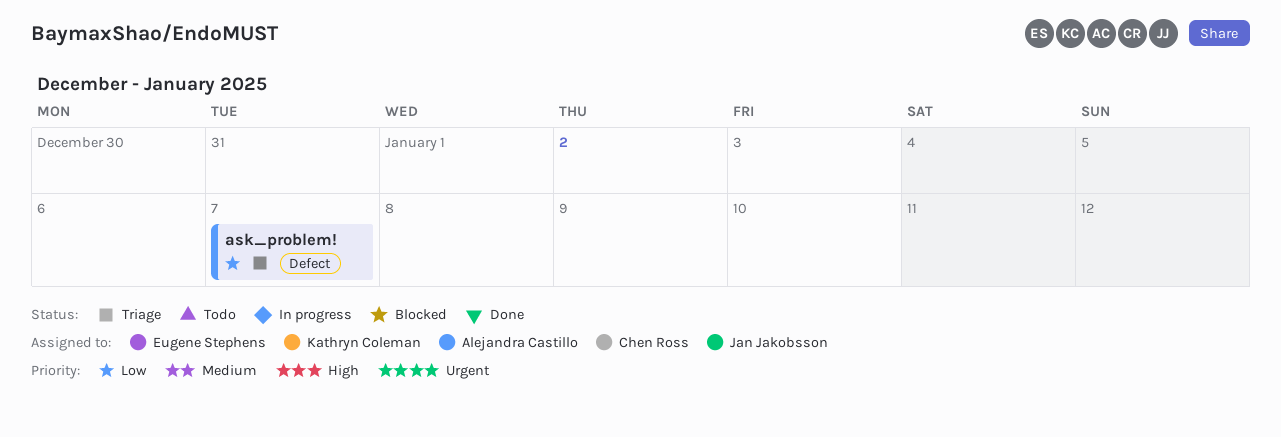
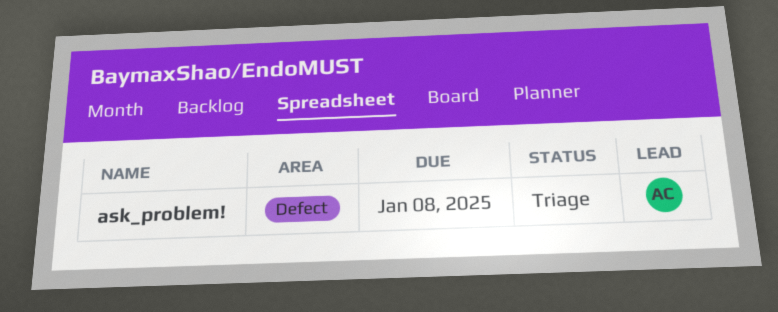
ask_problem!, due: Jan 7 -> Jan 8

